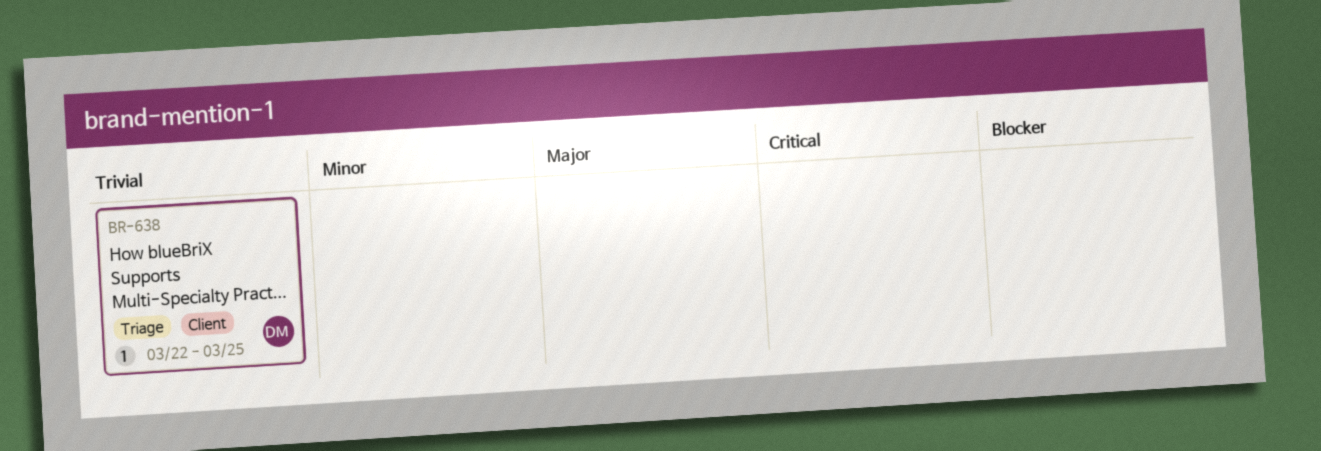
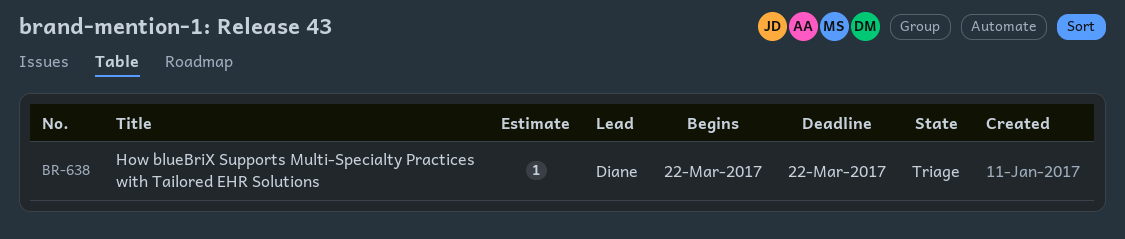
BR-638, due: Mar 25 -> Mar 22

